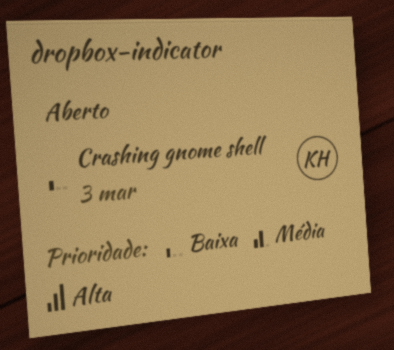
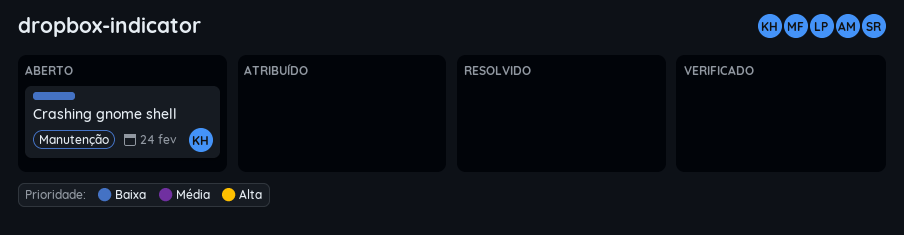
Crashing gnome shell, due: Mar 3 -> Feb 24

